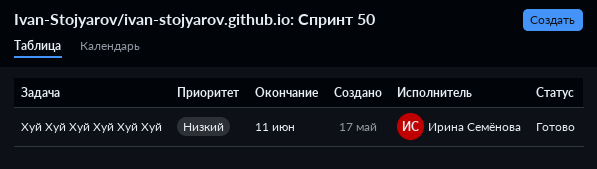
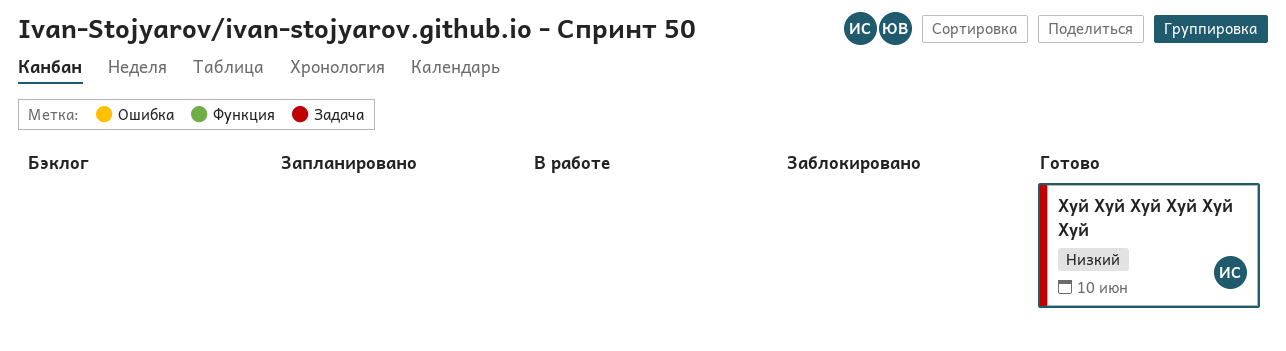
Хуй Хуй Хуй Хуй Хуй Хуй, due: Jun 11 -> Jun 10

